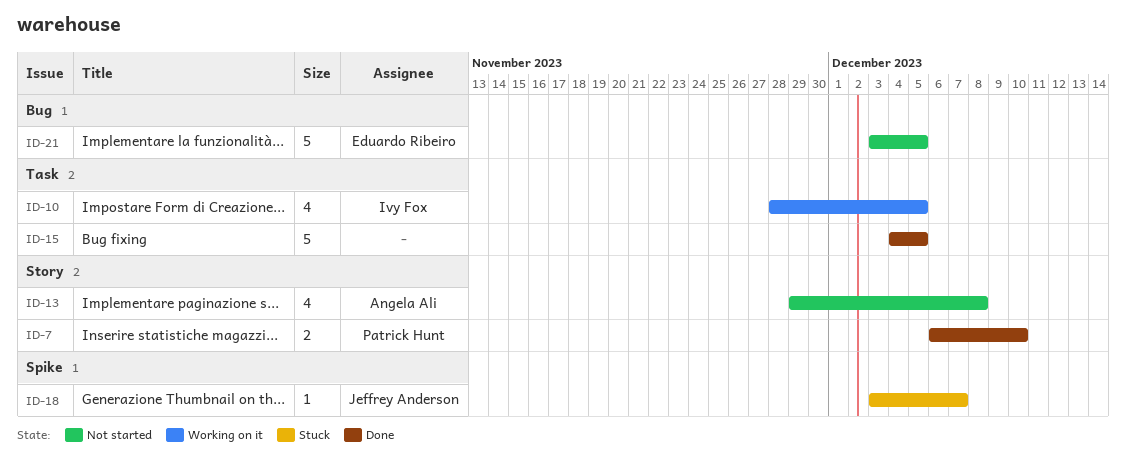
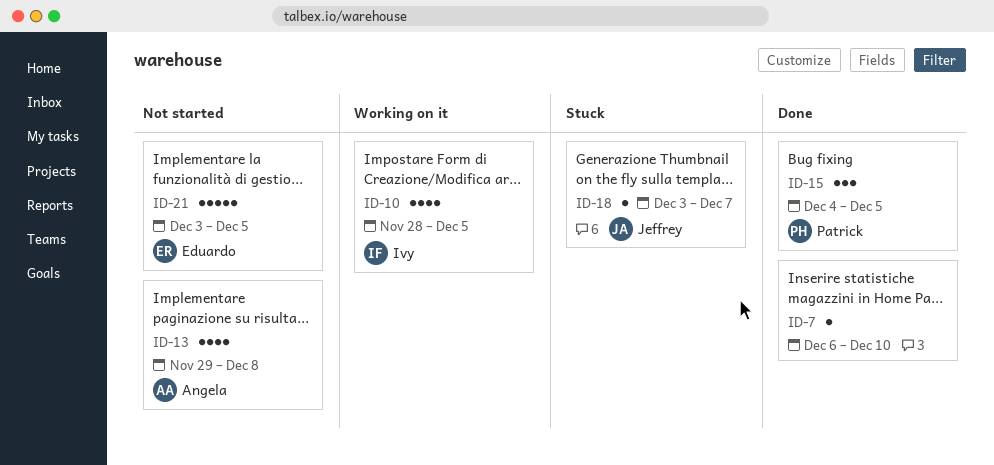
ID-7, owner: Patrick Hunt -> none
ID-7, estimate: 2 -> 1
ID-15, owner: none -> Patrick Hunt
ID-15, estimate: 5 -> 3

